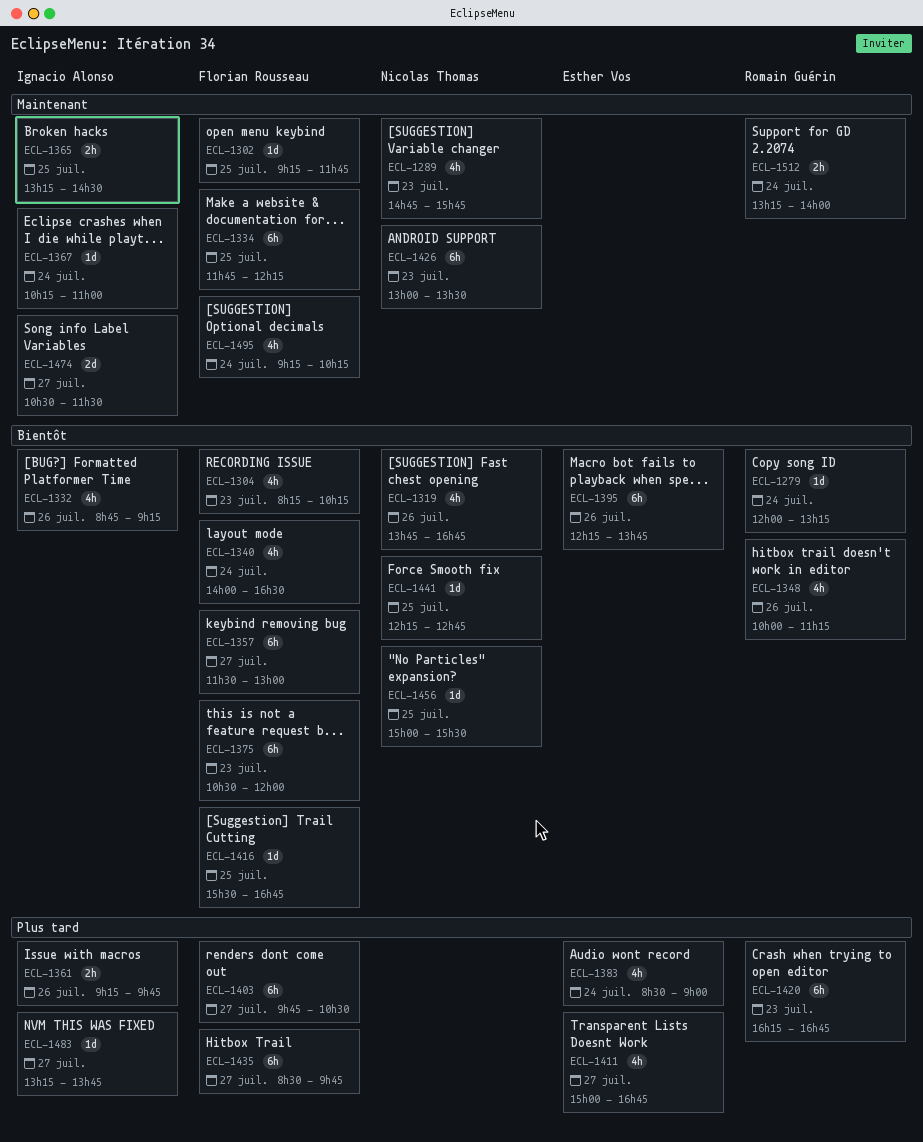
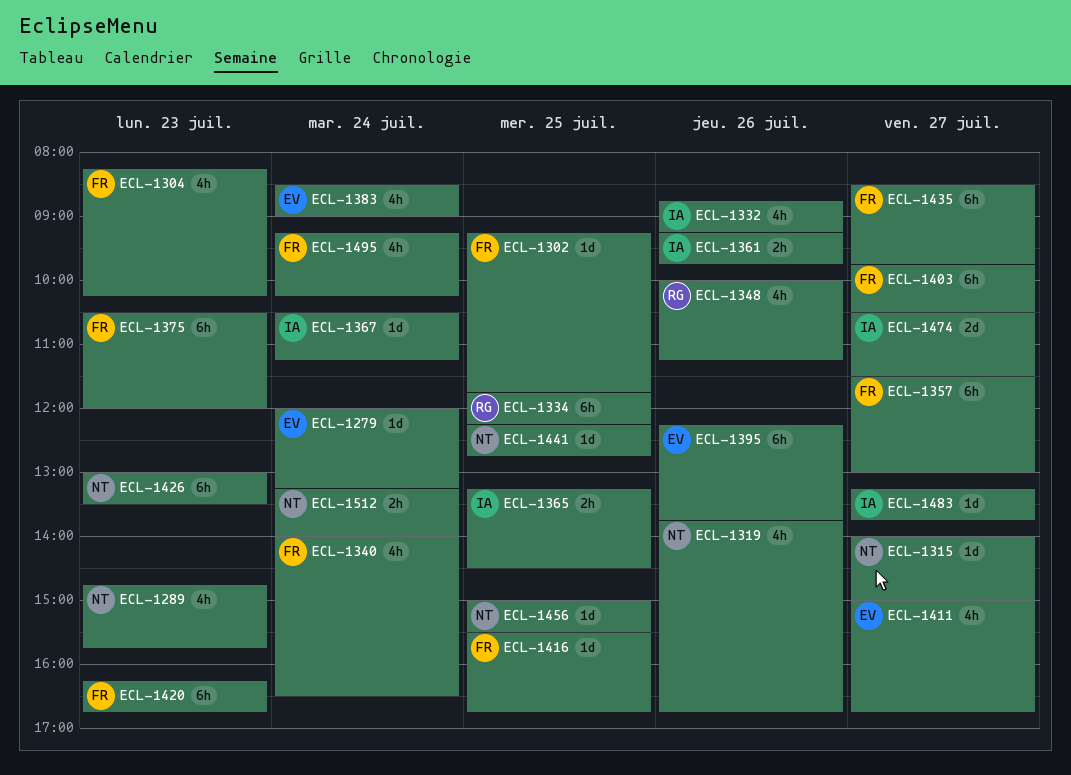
ECL-1279, owner: Romain Guérin -> Esther Vos
ECL-1315: none -> present
ECL-1334, owner: Florian Rousseau -> Romain Guérin
ECL-1367, begins: 10:15 -> 10:30
ECL-1367, ends: 11:00 -> 11:15
ECL-1420, owner: Romain Guérin -> Florian Rousseau
ECL-1512, owner: Romain Guérin -> Nicolas Thomas

